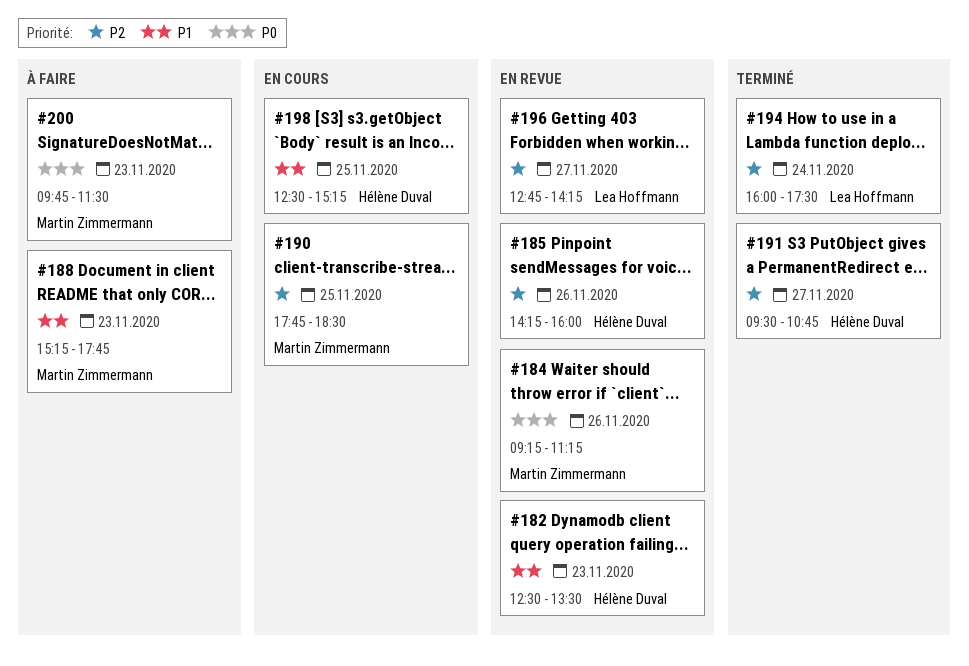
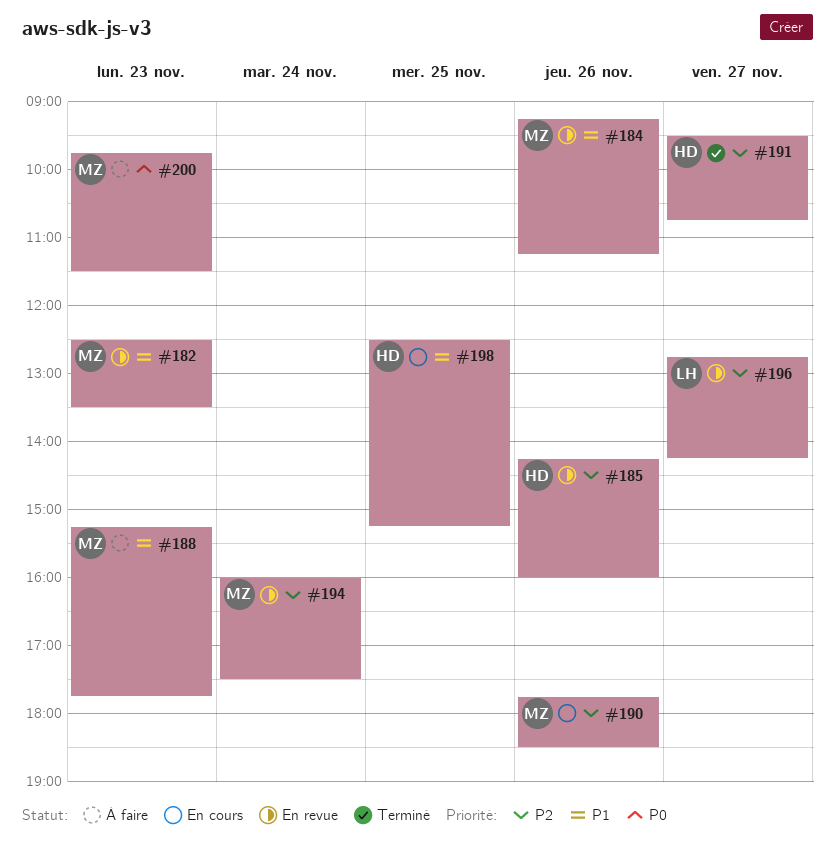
#182, owner: Hélène Duval -> Martin Zimmermann
#184, priority: P0 -> P1
#190, day: Nov 25 -> Nov 26
#194, status: Terminé -> En revue
#194, owner: Lea Hoffmann -> Martin Zimmermann

